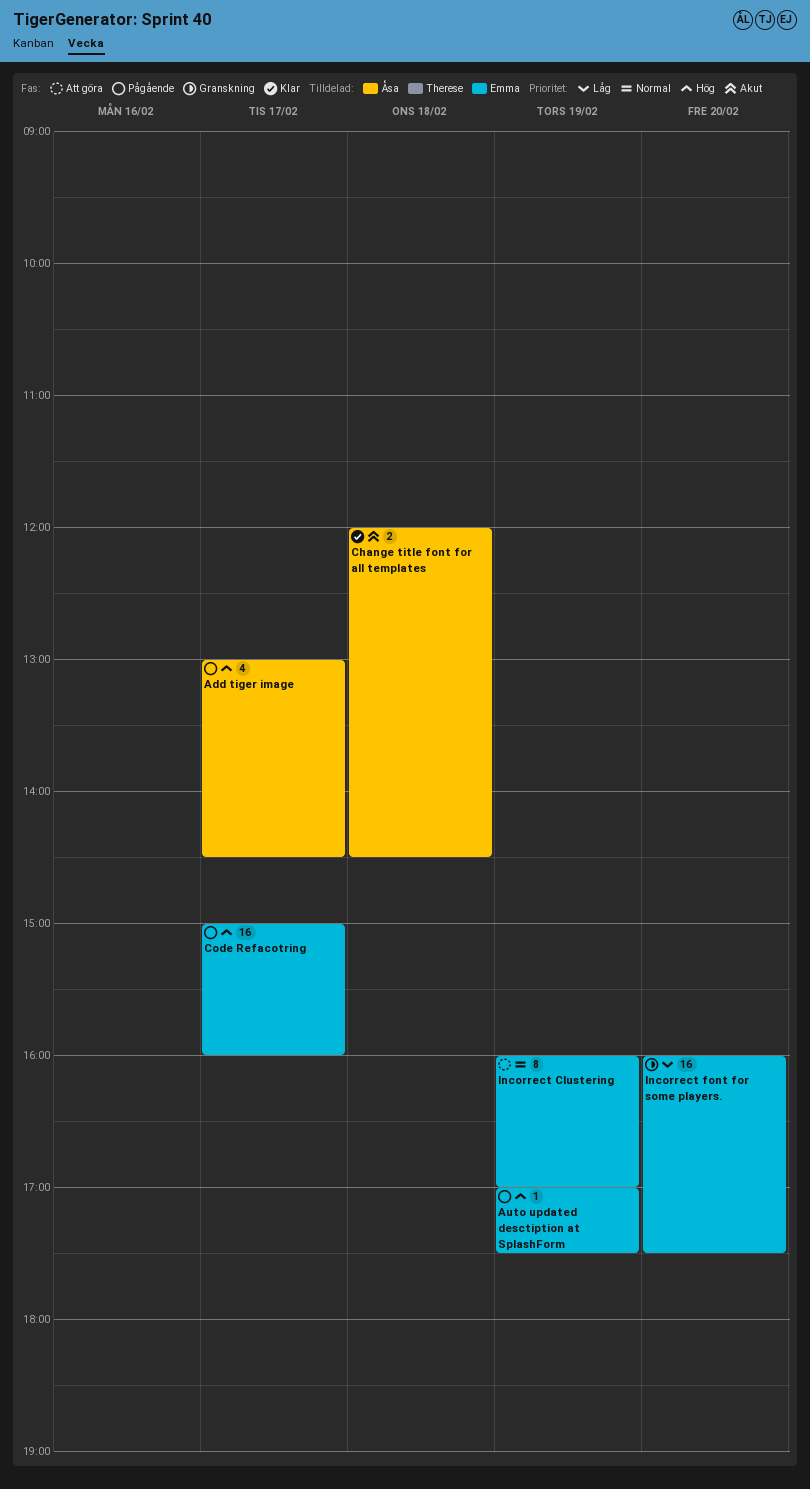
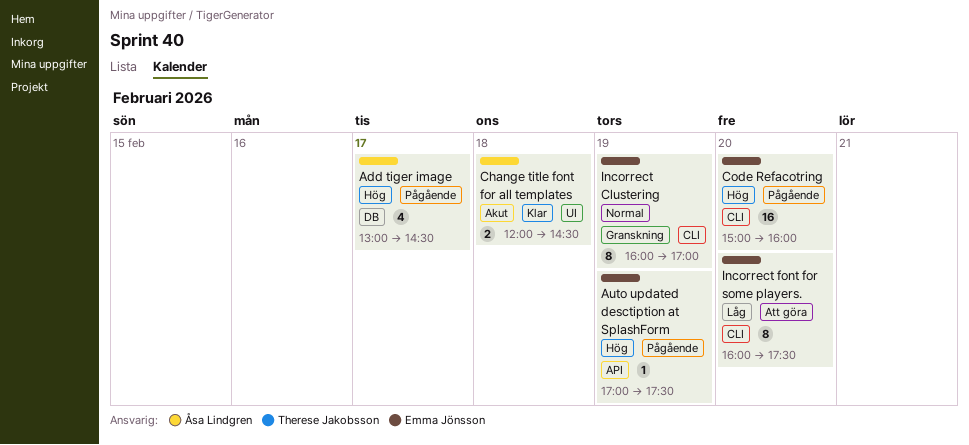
Code Refacotring, day: Feb 17 -> Feb 20
Incorrect Clustering, status: Att göra -> Granskning
Incorrect font for some players., status: Granskning -> Att göra
Incorrect font for some players., estimate: 16 -> 8

